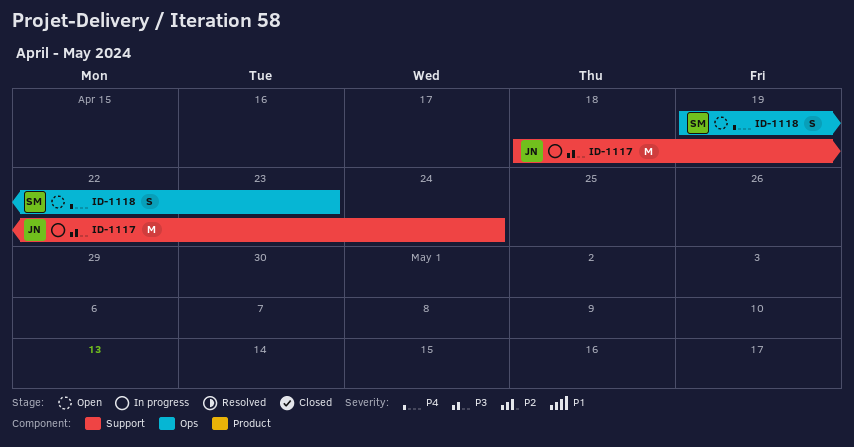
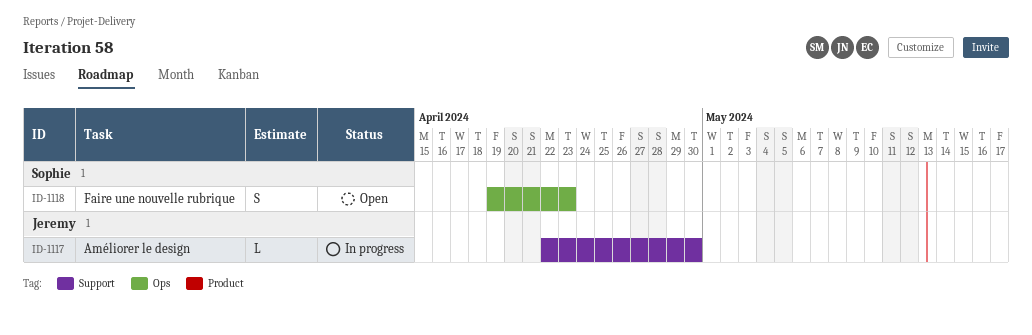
ID-1117, estimate: M -> L
ID-1117, start: Apr 18 -> Apr 22
ID-1117, due: Apr 24 -> Apr 30

